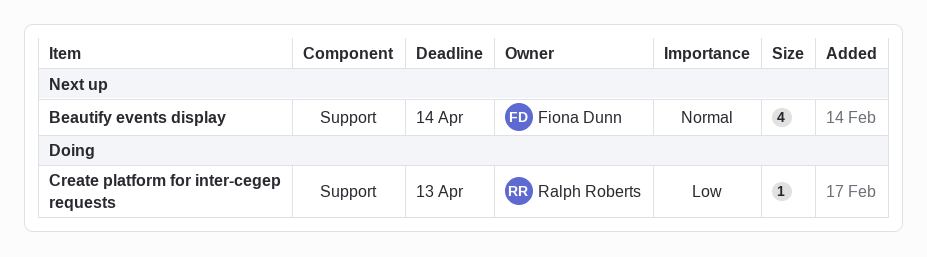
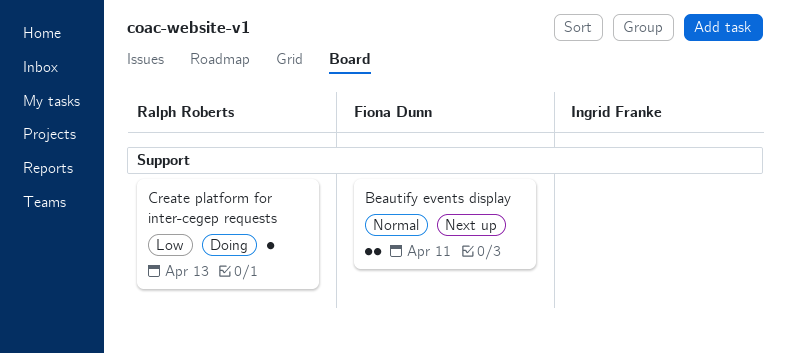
Beautify events display, estimate: 4 -> 2
Beautify events display, due: Apr 14 -> Apr 11

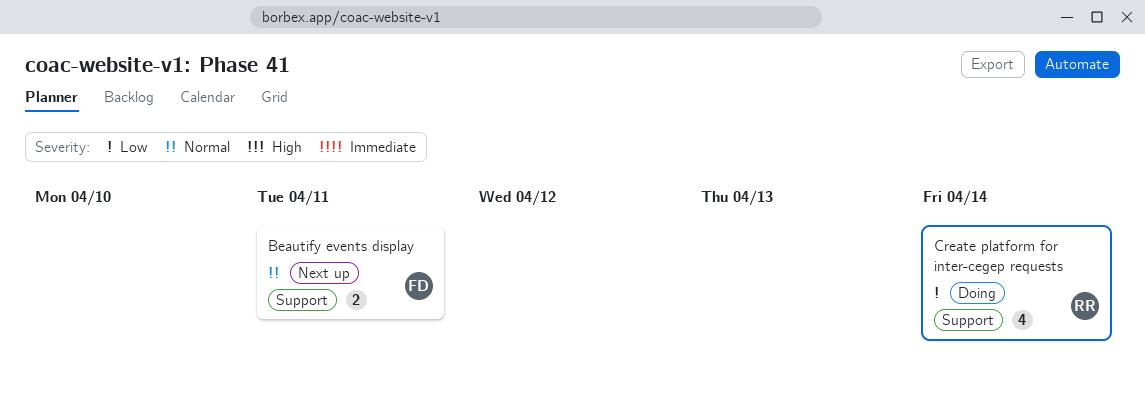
Create platform for inter-cegep requests, estimate: 1 -> 4
Create platform for inter-cegep requests, due: Apr 13 -> Apr 14

